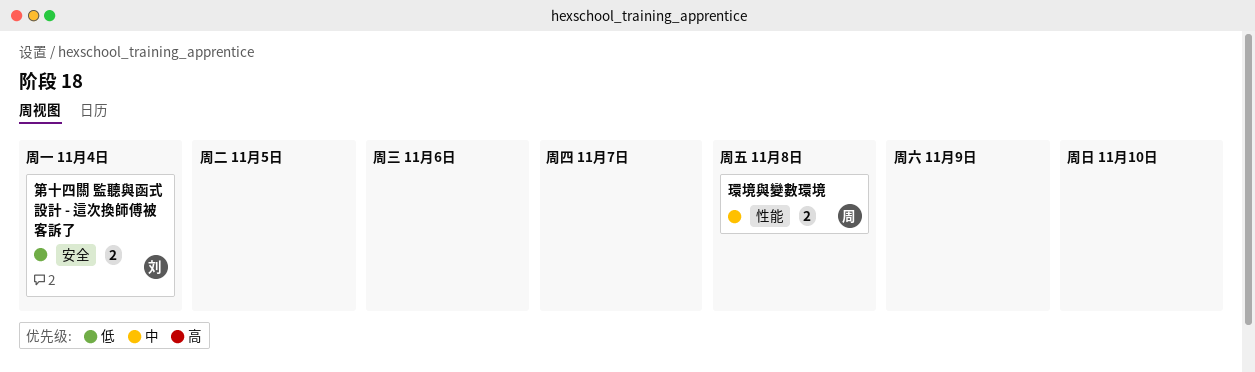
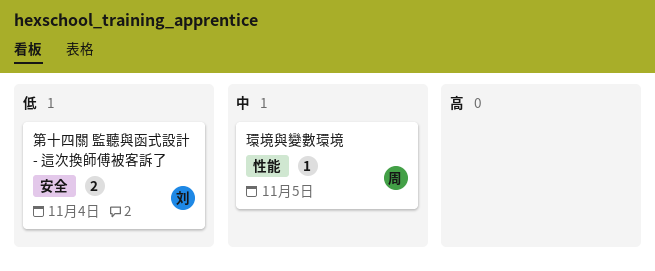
環境與變數環境, estimate: 2 -> 1
環境與變數環境, due: Nov 8 -> Nov 5

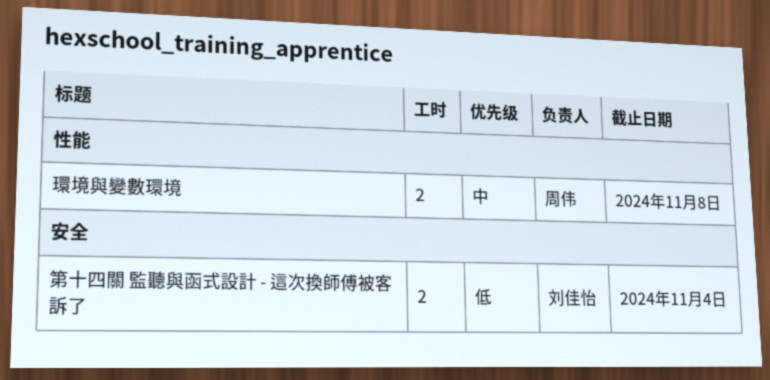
環境與變數環境, estimate: 1 -> 2
環境與變數環境, due: Nov 5 -> Nov 8

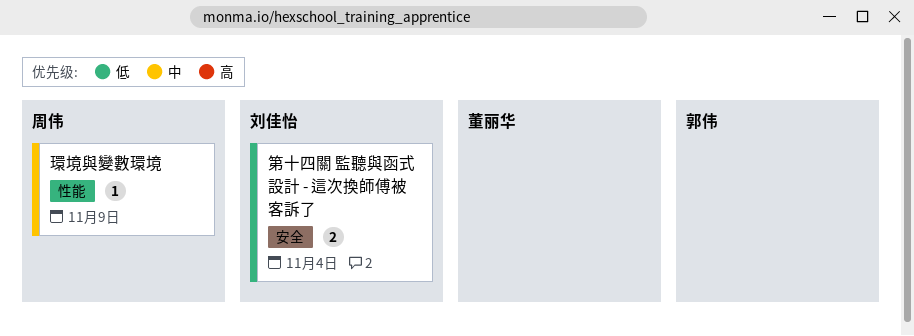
環境與變數環境, estimate: 2 -> 1
環境與變數環境, due: Nov 8 -> Nov 9

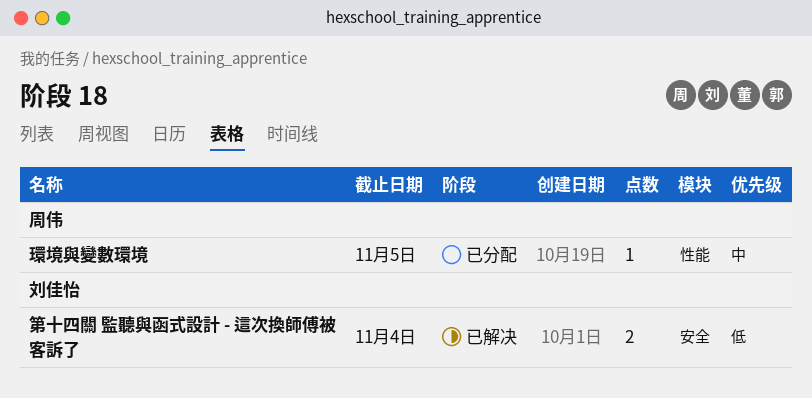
環境與變數環境, due: Nov 9 -> Nov 5

